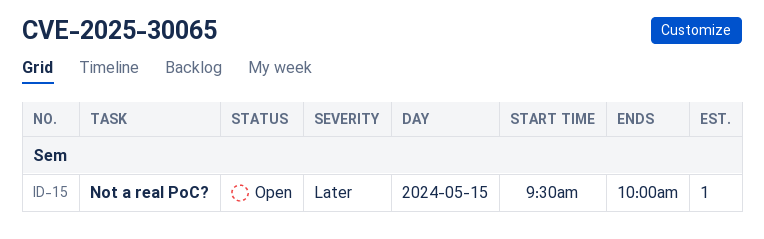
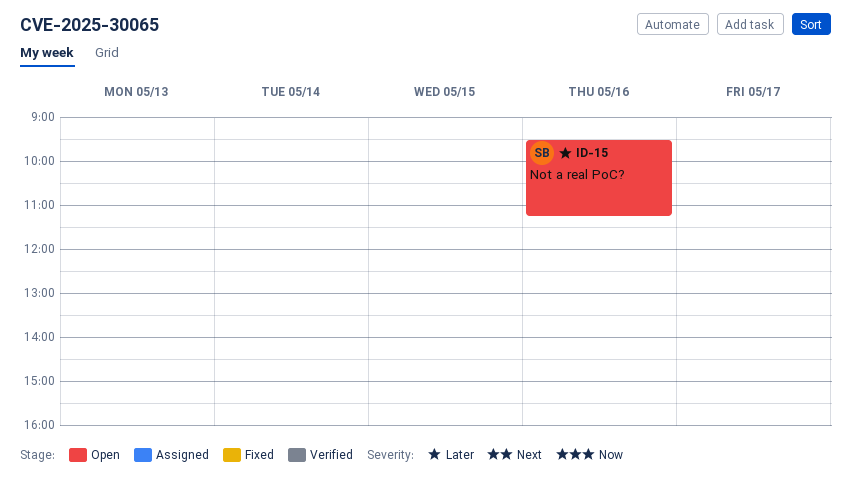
ID-15, day: May 15 -> May 16
ID-15, ends: 10:00 -> 11:15

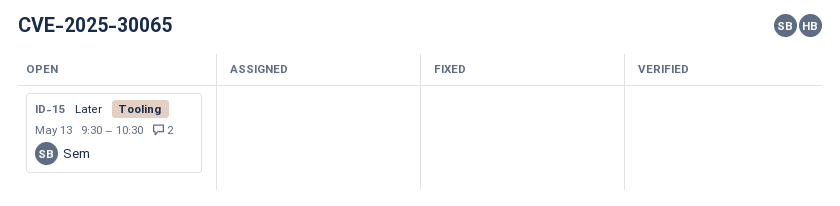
ID-15, day: May 16 -> May 13
ID-15, ends: 11:15 -> 10:30

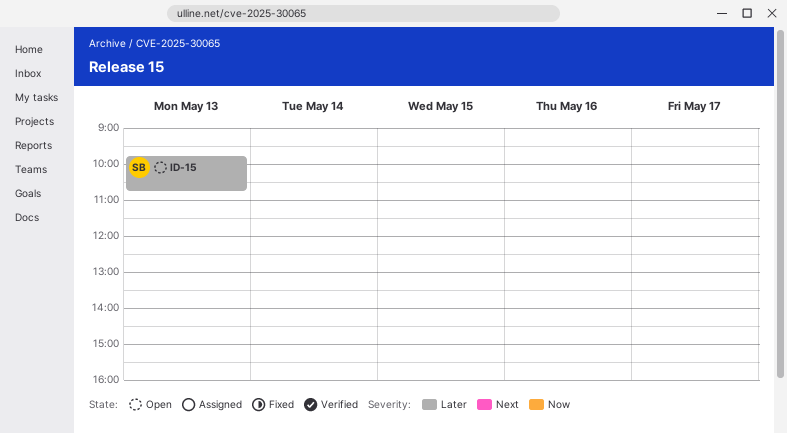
ID-15, begins: 09:30 -> 09:45
ID-15, ends: 10:30 -> 10:45

